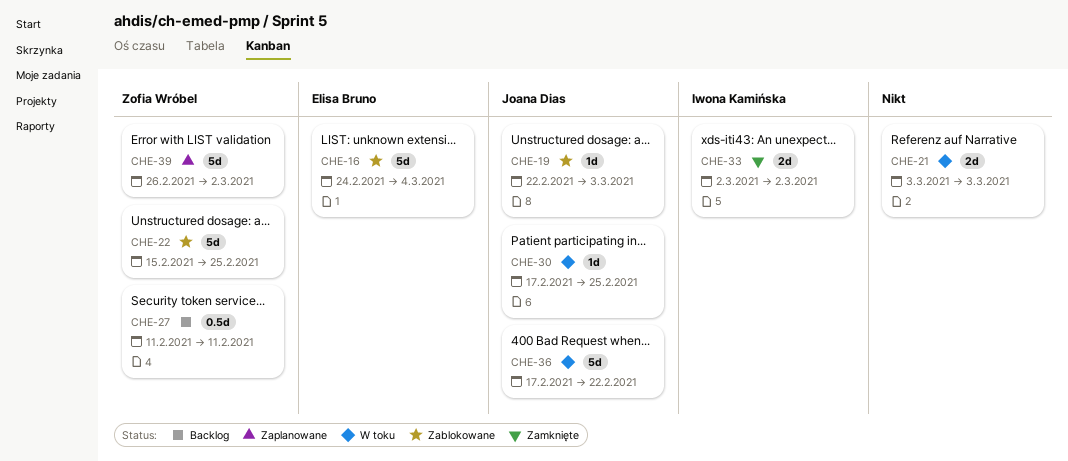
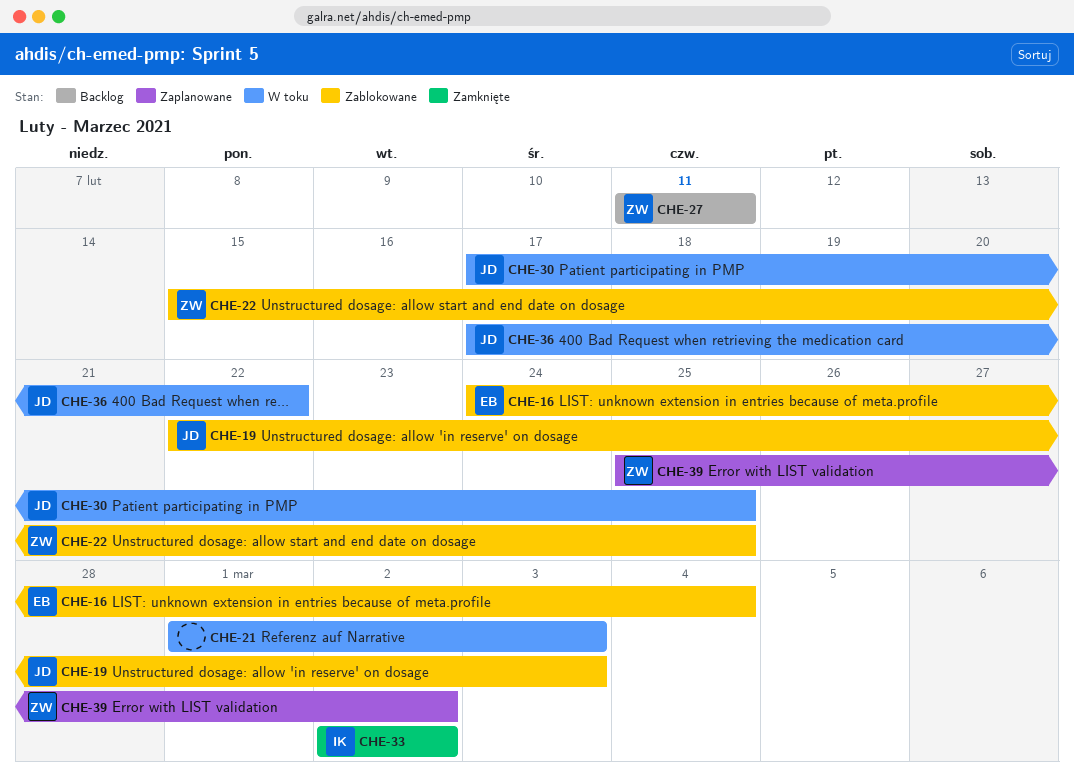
CHE-21, start: Mar 3 -> Mar 1
CHE-39, start: Feb 26 -> Feb 25

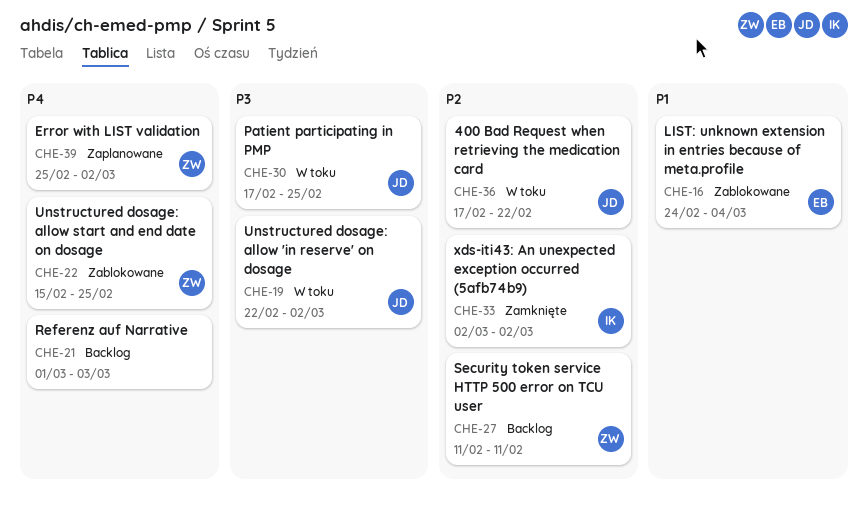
CHE-19, status: Zablokowane -> W toku
CHE-19, due: Mar 3 -> Mar 2
CHE-21, status: W toku -> Backlog

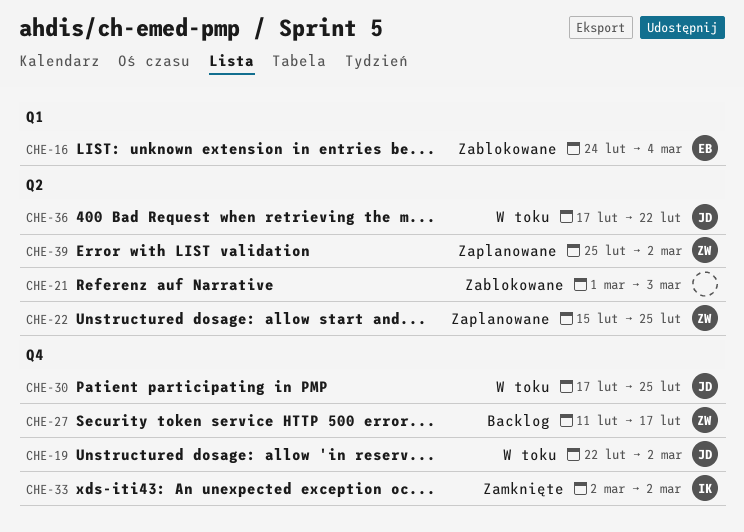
CHE-21, status: Backlog -> Zablokowane
CHE-22, status: Zablokowane -> Zaplanowane
CHE-27, due: Feb 11 -> Feb 17

